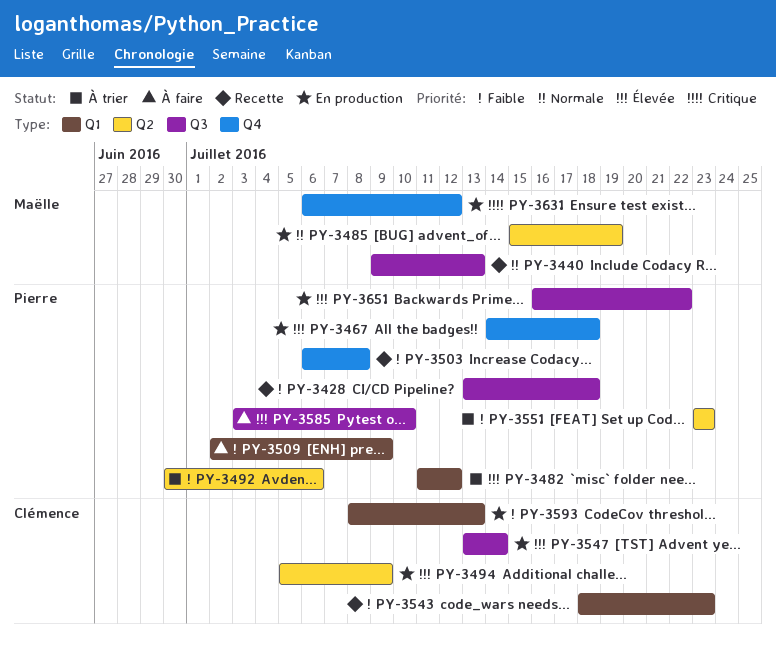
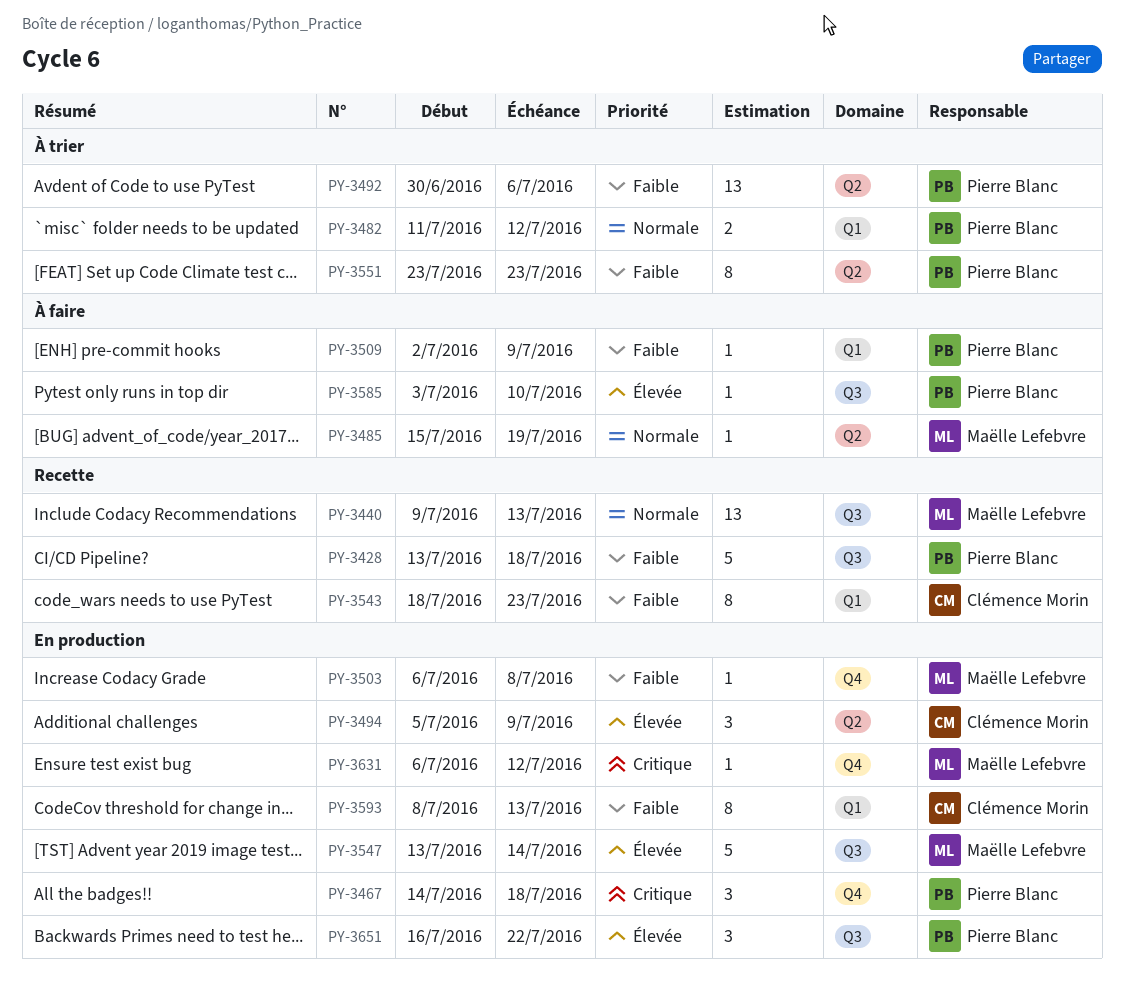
PY-3467, priority: Élevée -> Critique
PY-3482, priority: Élevée -> Normale
PY-3485, status: En production -> À faire
PY-3503, status: Recette -> En production
PY-3503, owner: Pierre Blanc -> Maëlle Lefebvre
PY-3547, owner: Clémence Morin -> Maëlle Lefebvre

